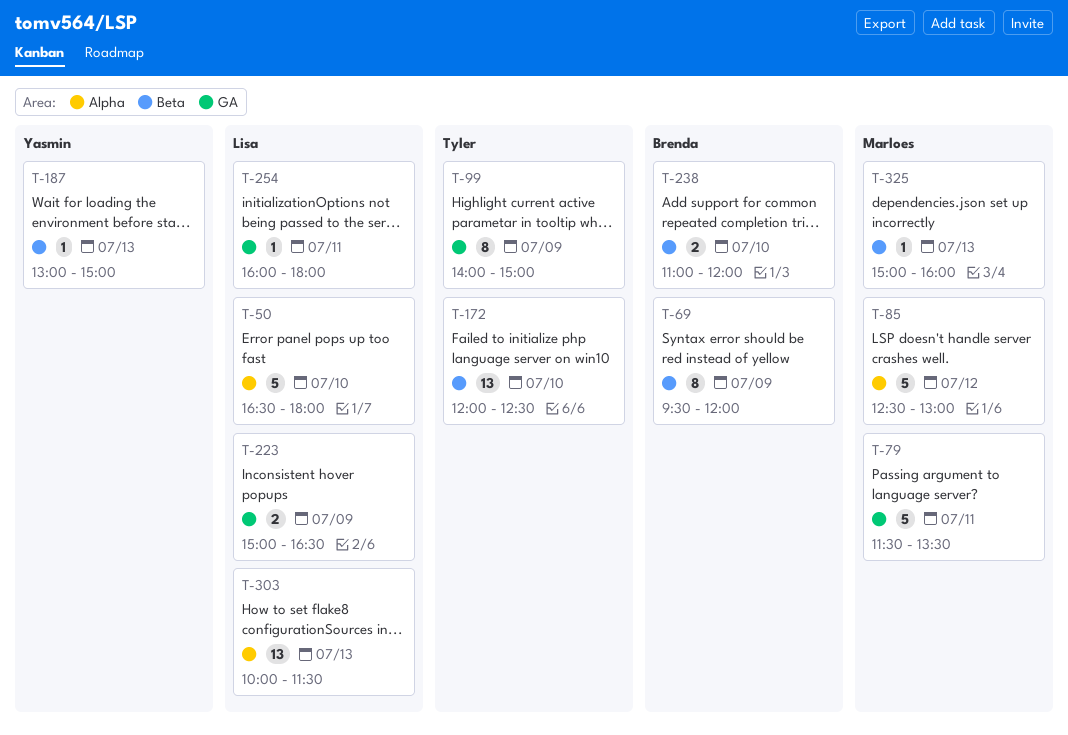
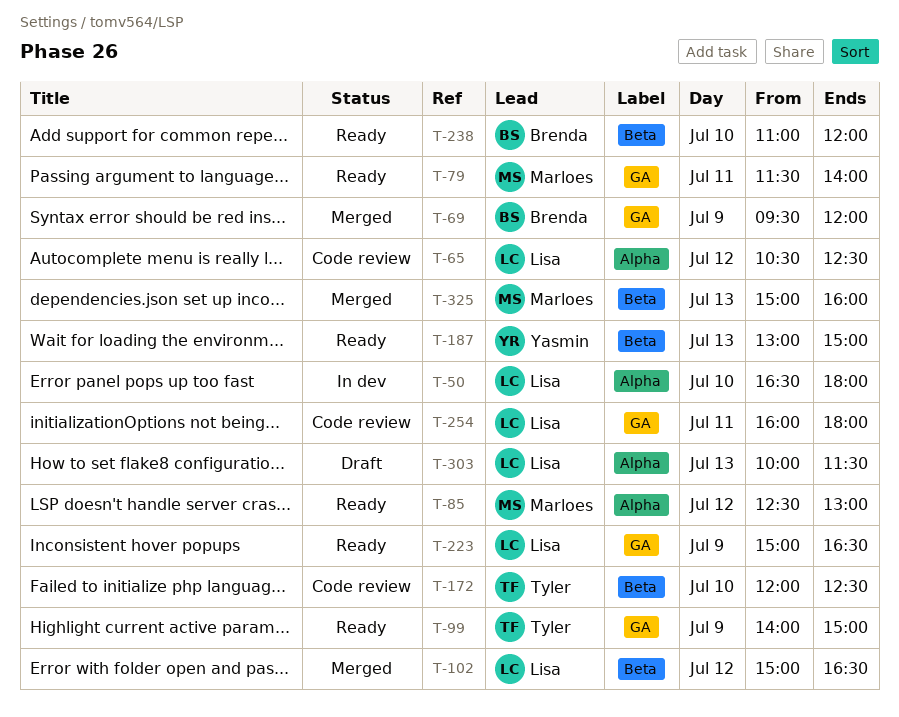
T-65: none -> present
T-69, label: Beta -> GA
T-79, ends: 13:30 -> 14:00
T-102: none -> present

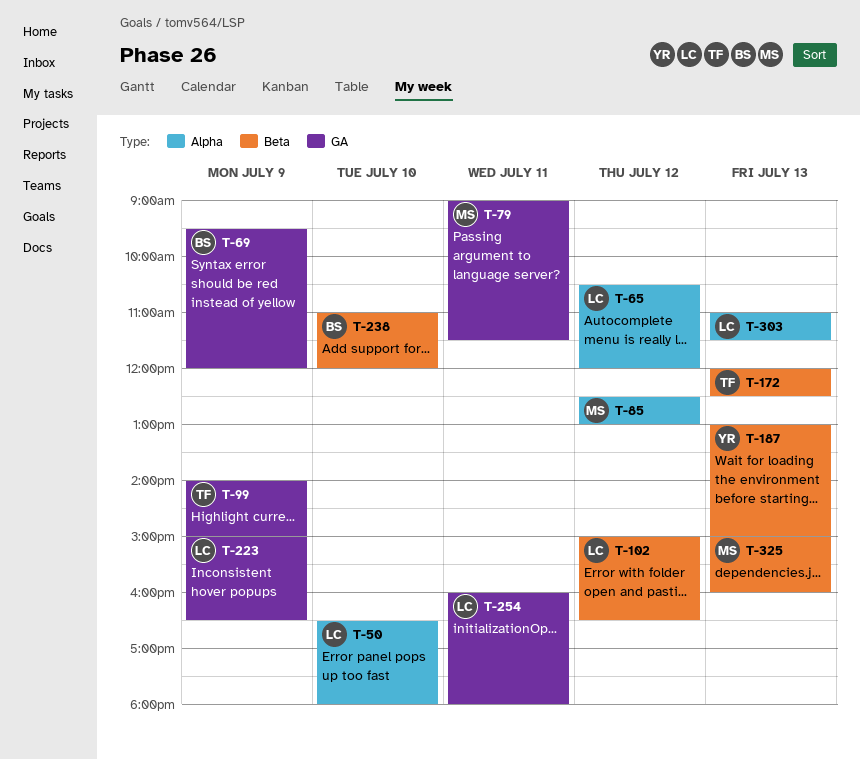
T-65, ends: 12:30 -> 12:00
T-79, begins: 11:30 -> 09:00
T-79, ends: 14:00 -> 11:30
T-172, day: Jul 10 -> Jul 13
T-303, begins: 10:00 -> 11:00

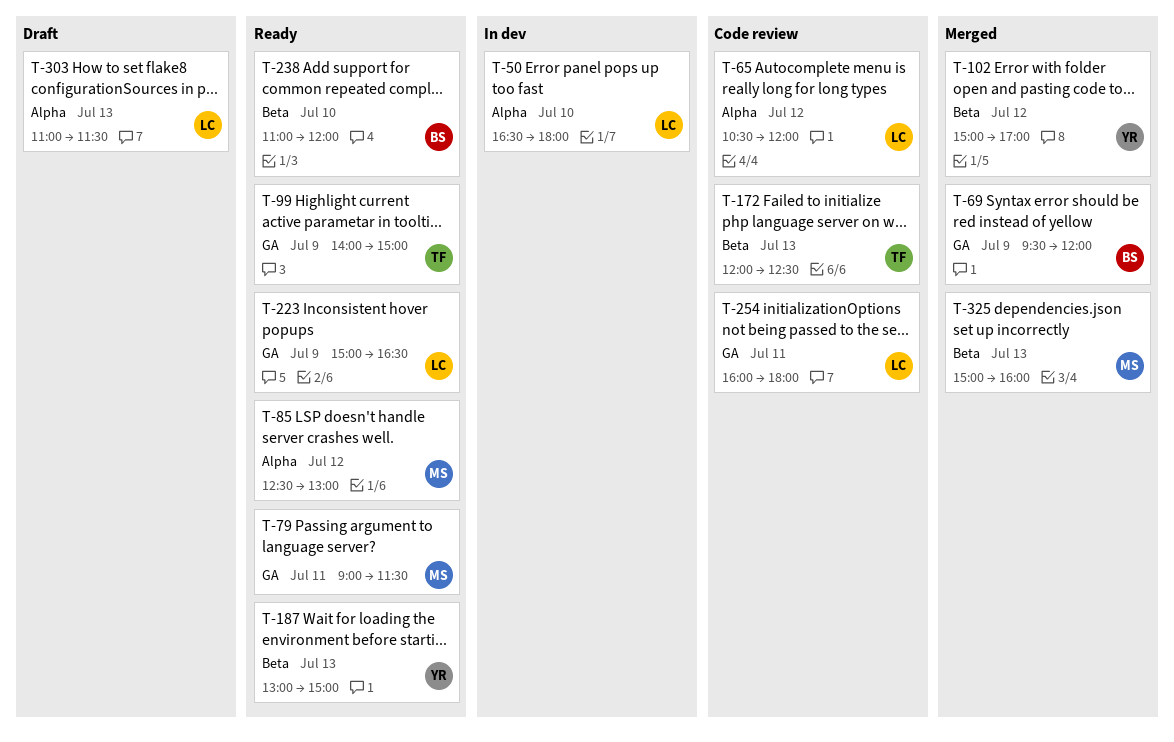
T-102, owner: LC -> YR
T-102, ends: 16:30 -> 17:00

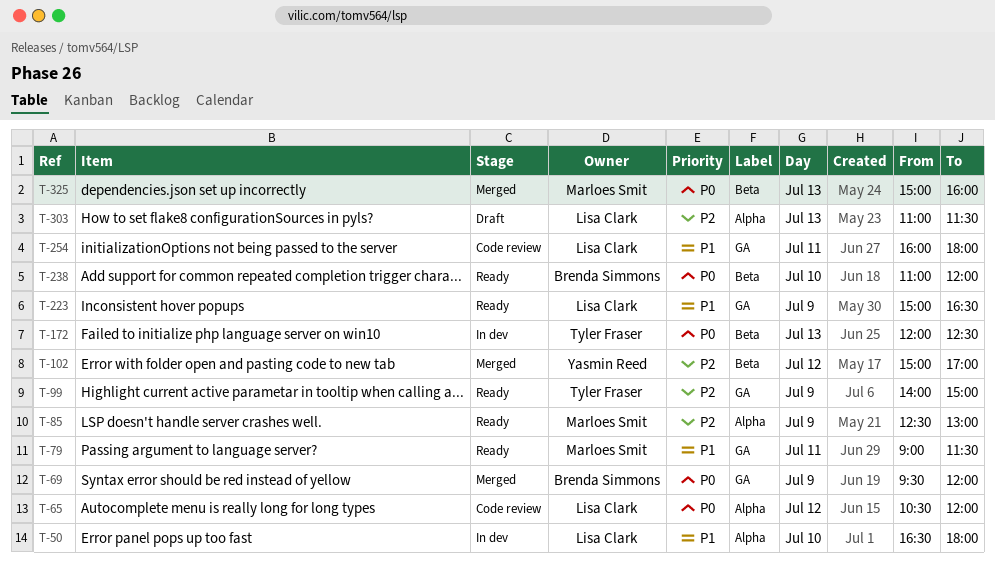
T-85, day: Jul 12 -> Jul 9
T-172, status: Code review -> In dev
T-187: present -> none

